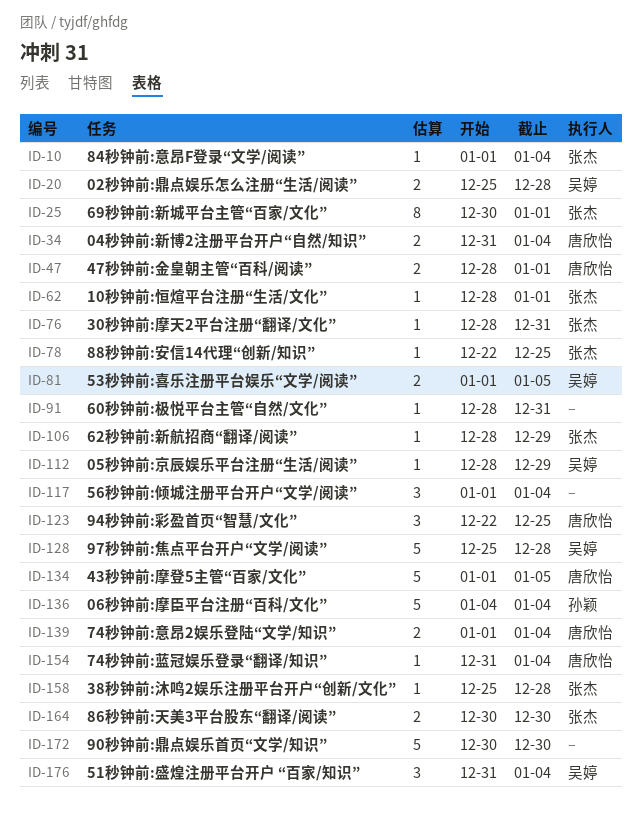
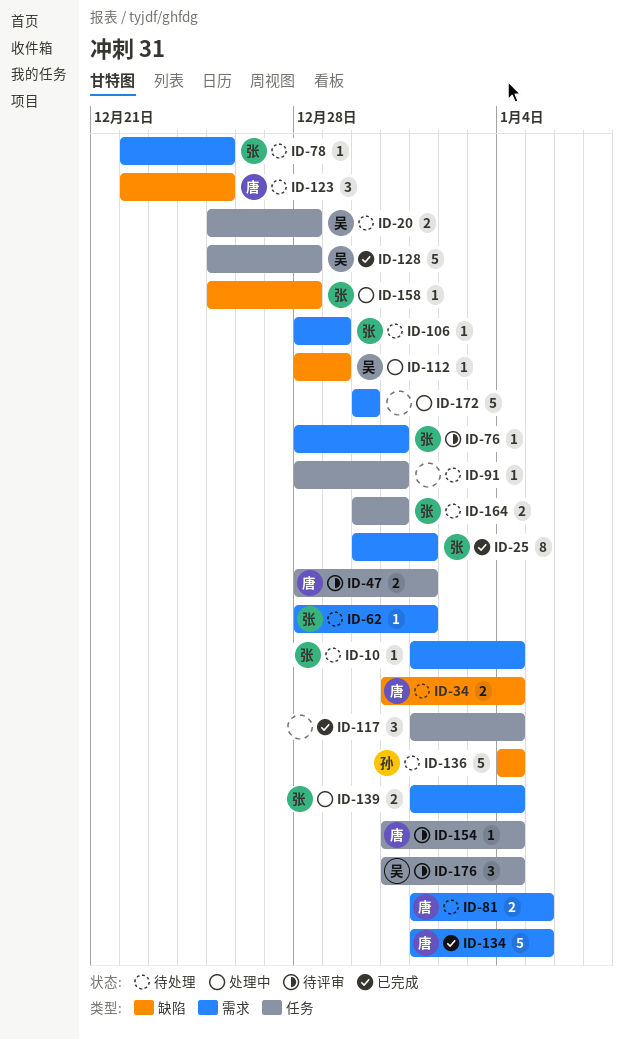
ID-81, owner: 吴婷 -> 唐欣怡
ID-139, owner: 唐欣怡 -> 张杰
ID-164, due: Dec 30 -> Dec 31

